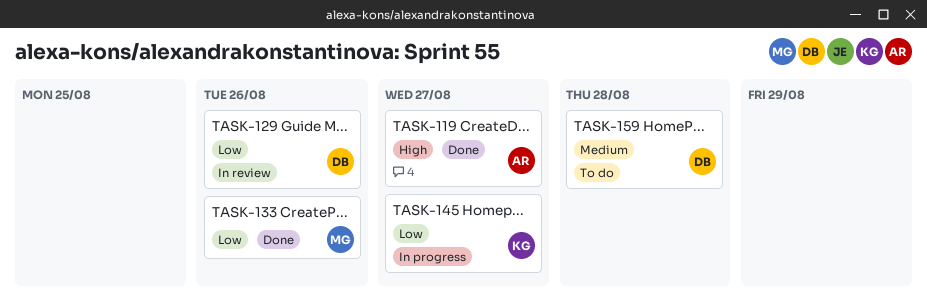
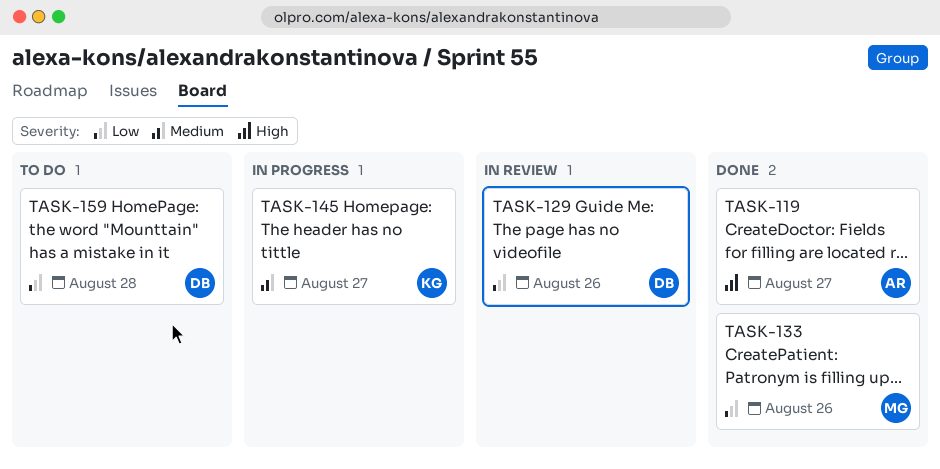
TASK-145, priority: Low -> Medium
TASK-159, priority: Medium -> Low

